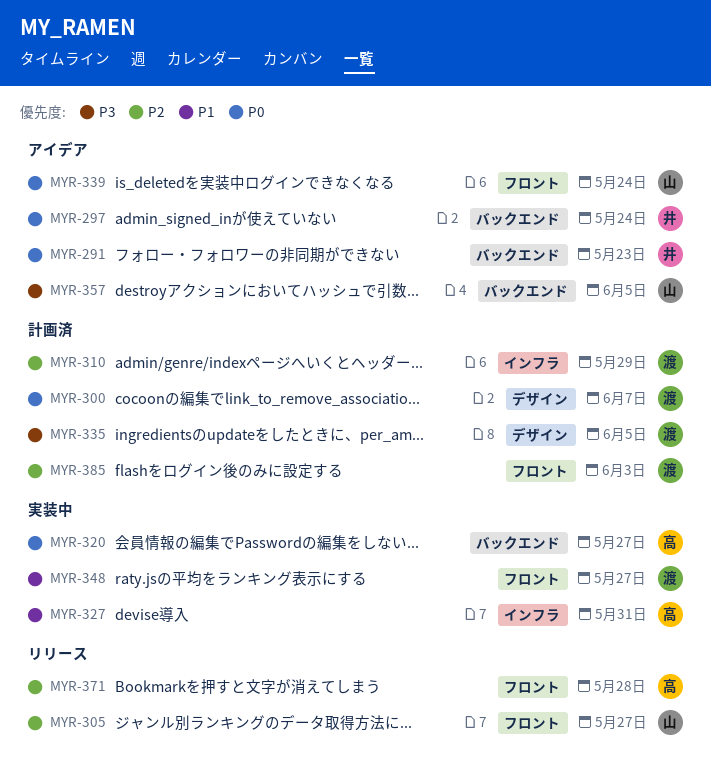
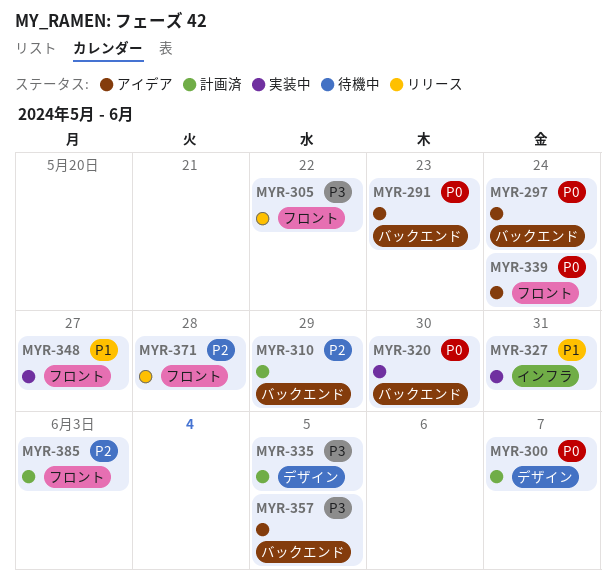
MYR-305, priority: P2 -> P3
MYR-305, due: May 27 -> May 22
MYR-310, label: インフラ -> バックエンド
MYR-320, due: May 27 -> May 30

